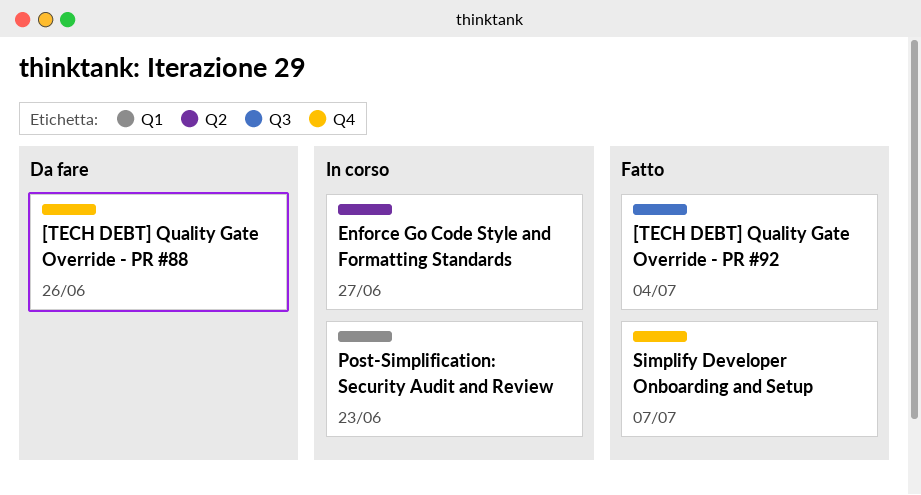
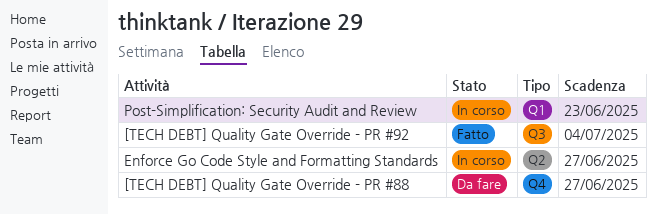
[TECH DEBT] Quality Gate Override - PR #88, due: Jun 26 -> Jun 27
Simplify Developer Onboarding and Setup: present -> none

